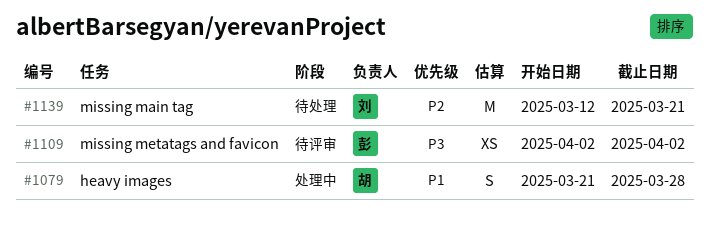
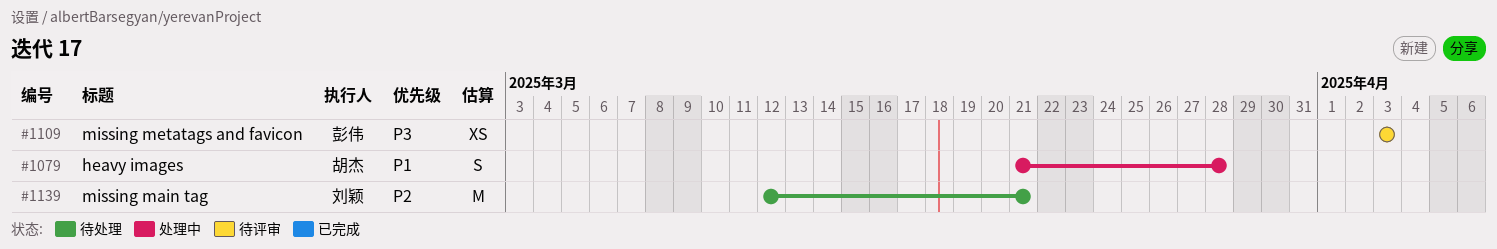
#1109, start: Apr 2 -> Apr 3
#1109, due: Apr 2 -> Apr 3

